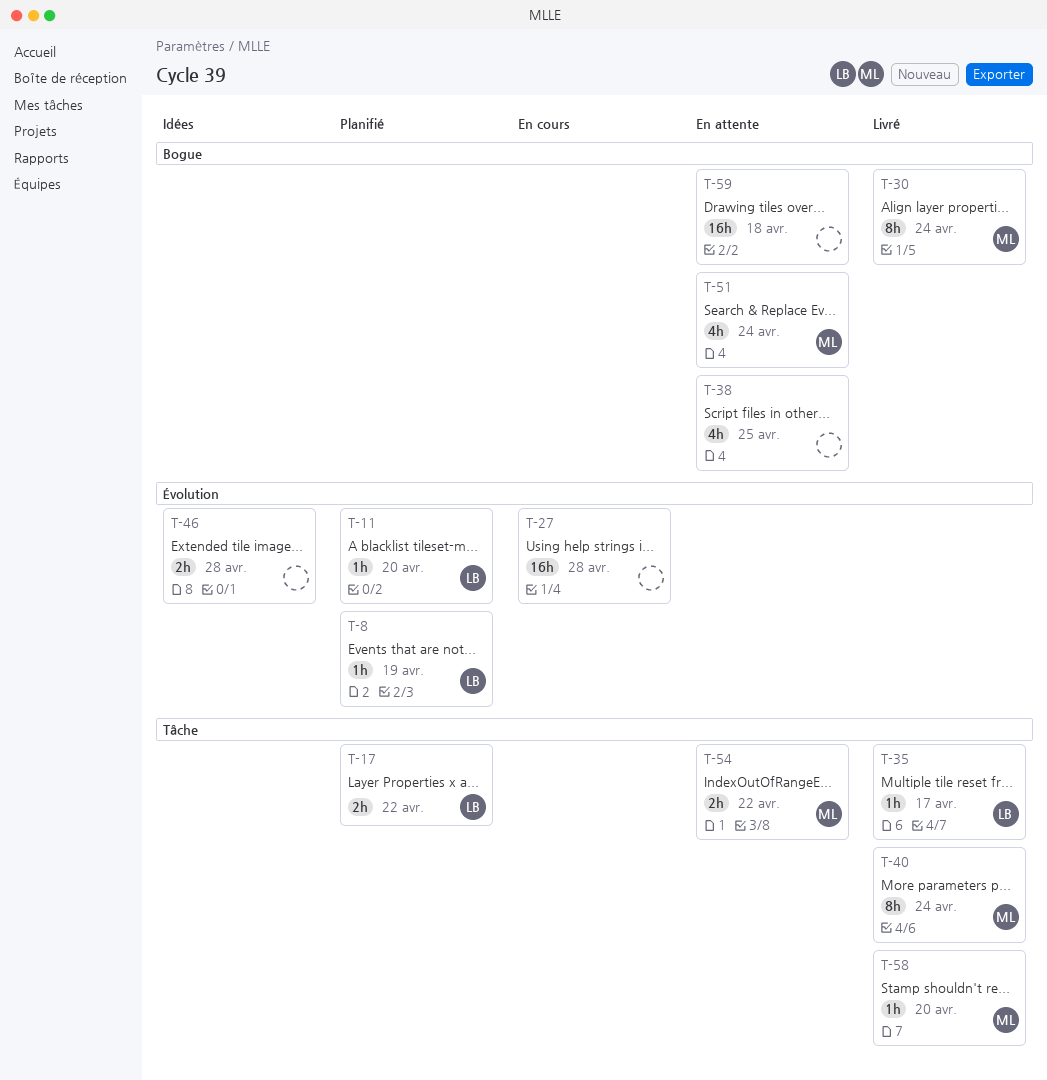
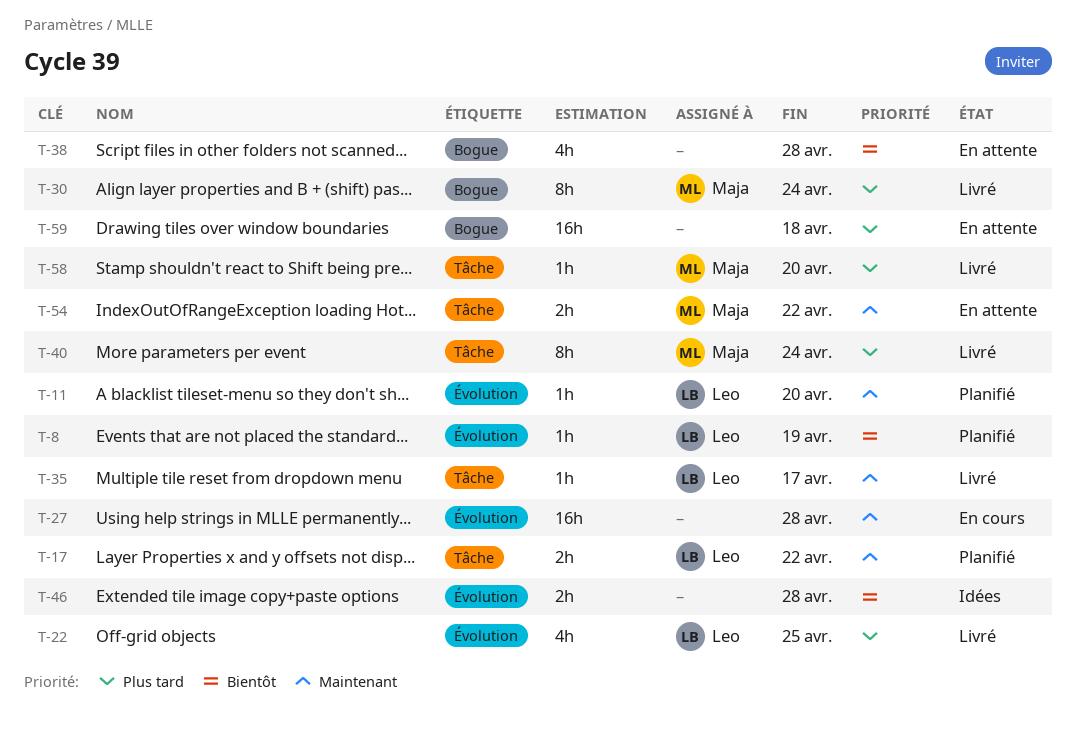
T-22: none -> present
T-38, due: Apr 25 -> Apr 28
T-51: present -> none

